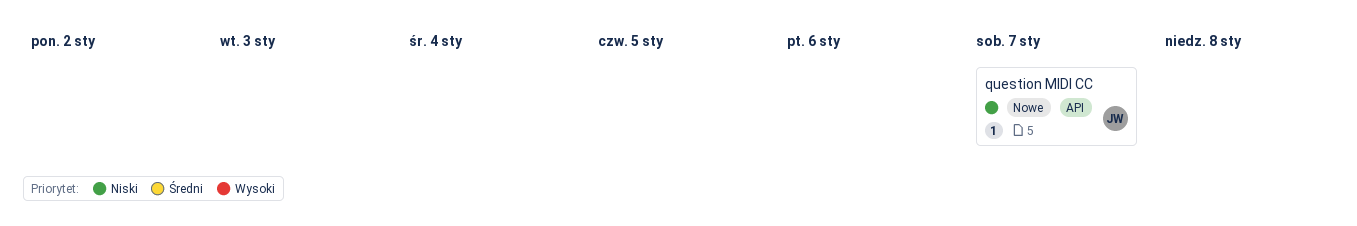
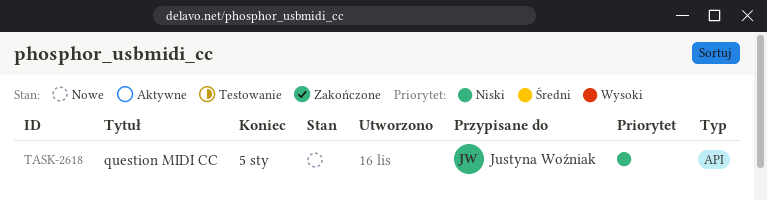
question MIDI CC, due: Jan 7 -> Jan 5

